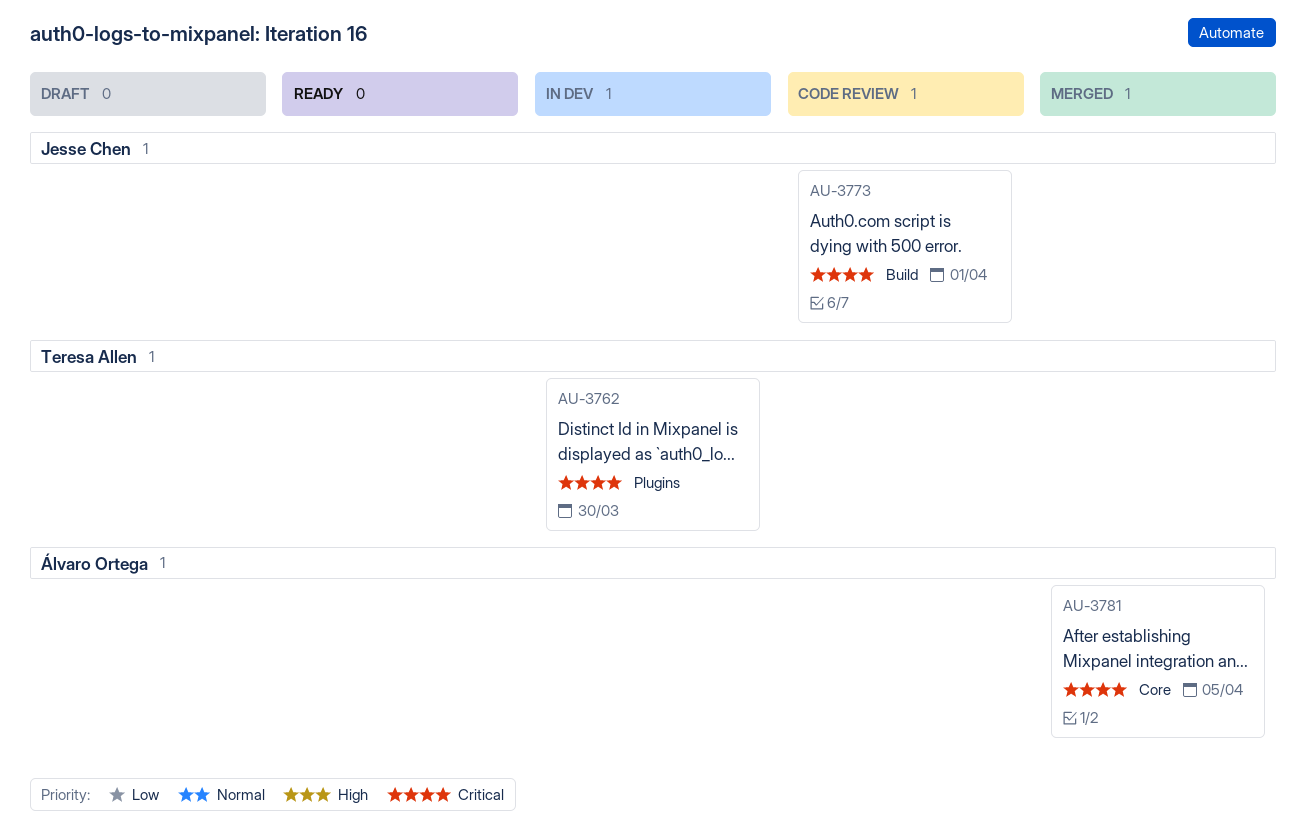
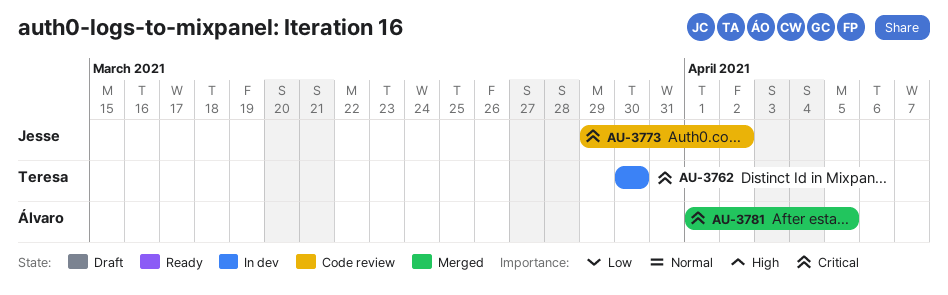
AU-3773, due: Apr 1 -> Apr 2

